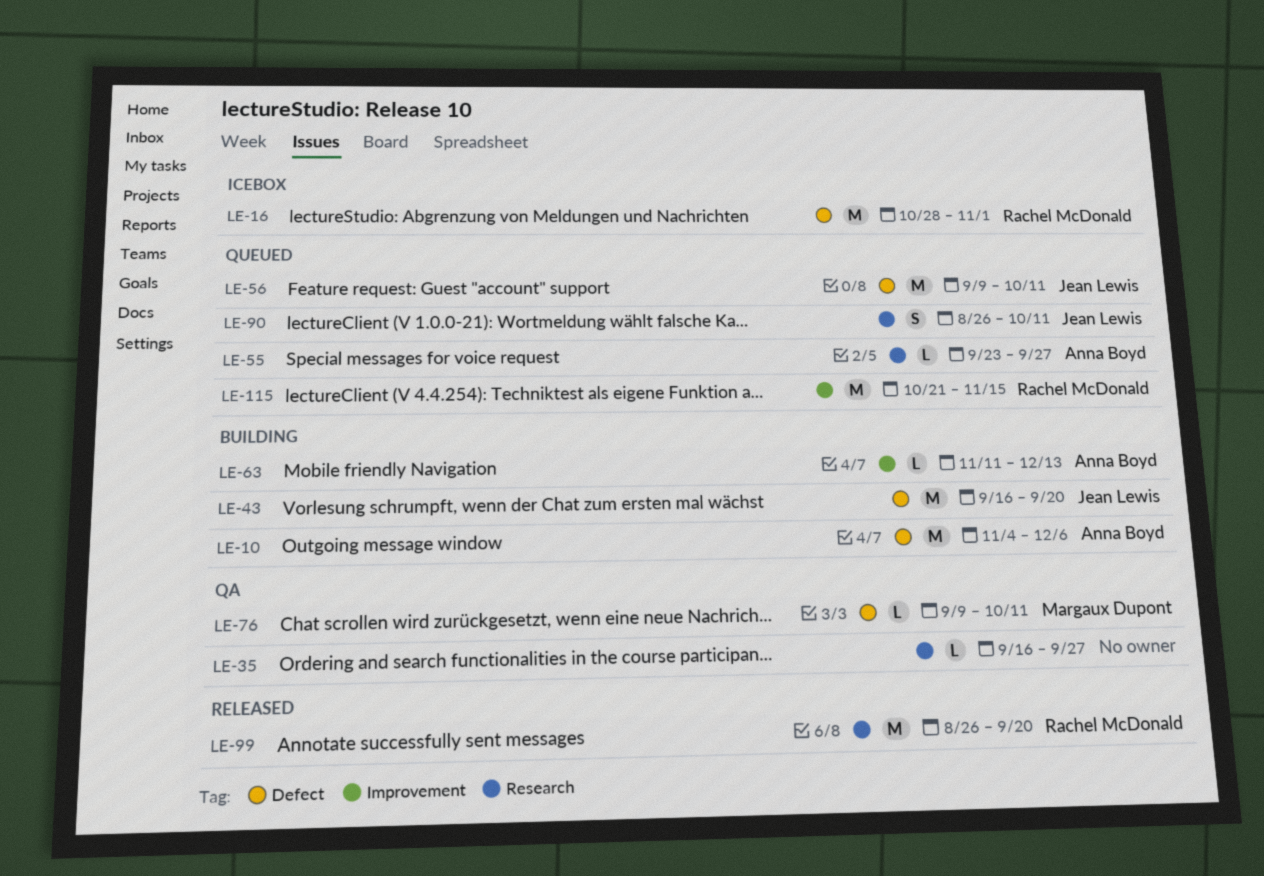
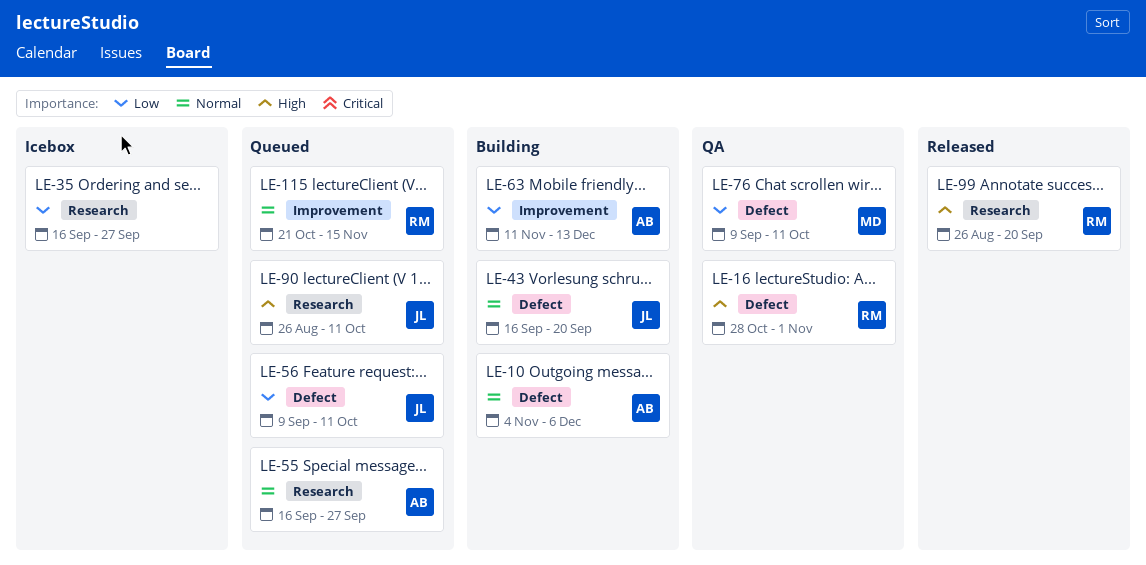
LE-16, status: Icebox -> QA
LE-35, status: QA -> Icebox
LE-55, start: Sep 23 -> Sep 16

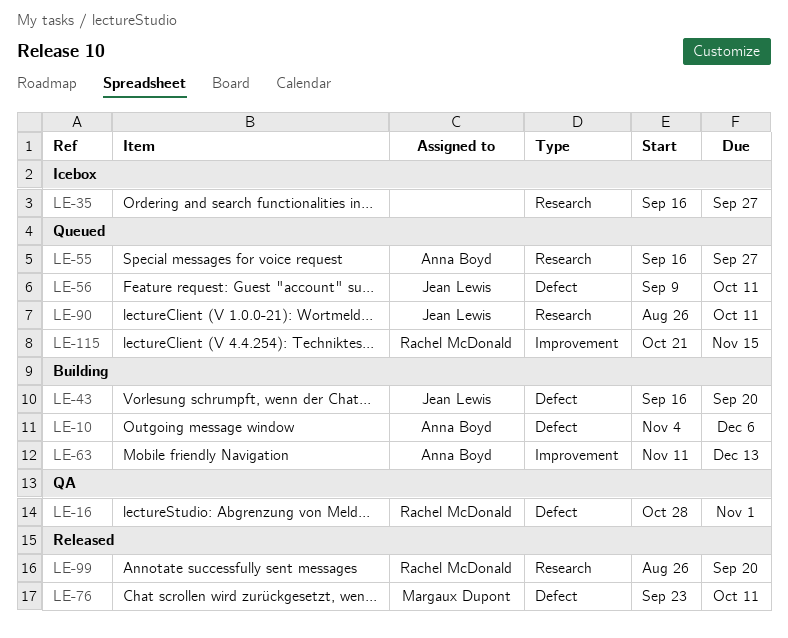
LE-76, status: QA -> Released
LE-76, start: Sep 9 -> Sep 23

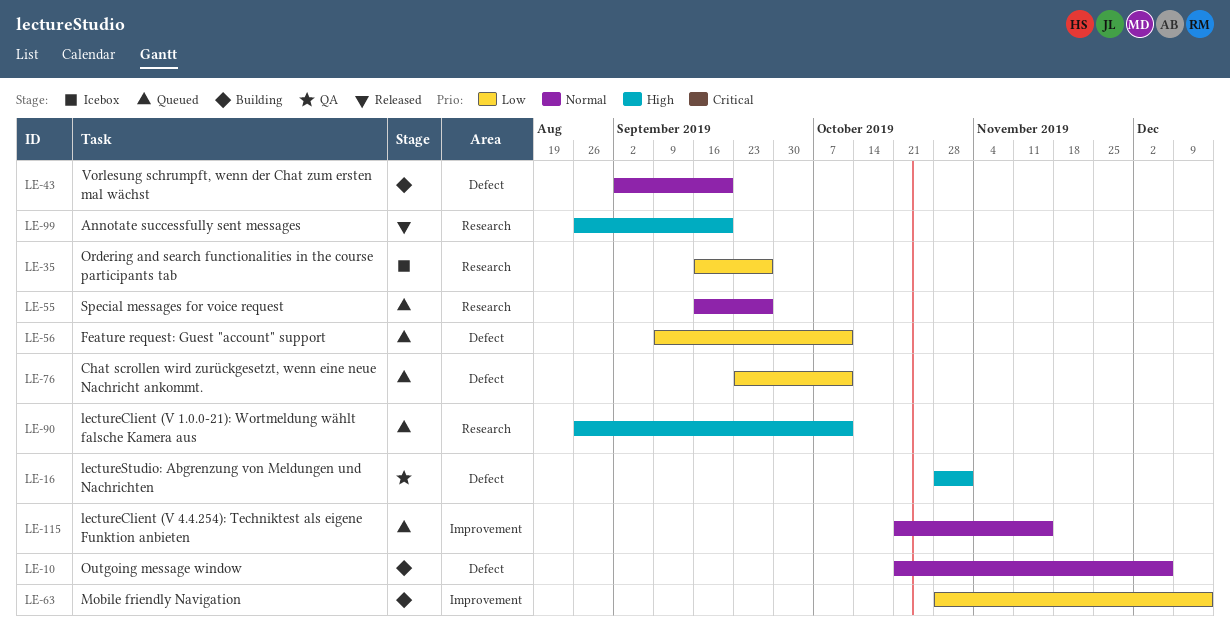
LE-10, start: Nov 4 -> Oct 21
LE-43, start: Sep 16 -> Sep 2
LE-63, start: Nov 11 -> Oct 28
LE-76, status: Released -> Queued

